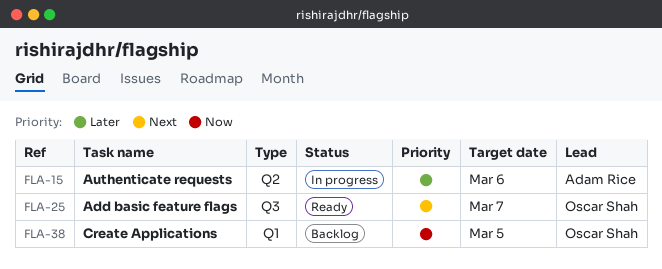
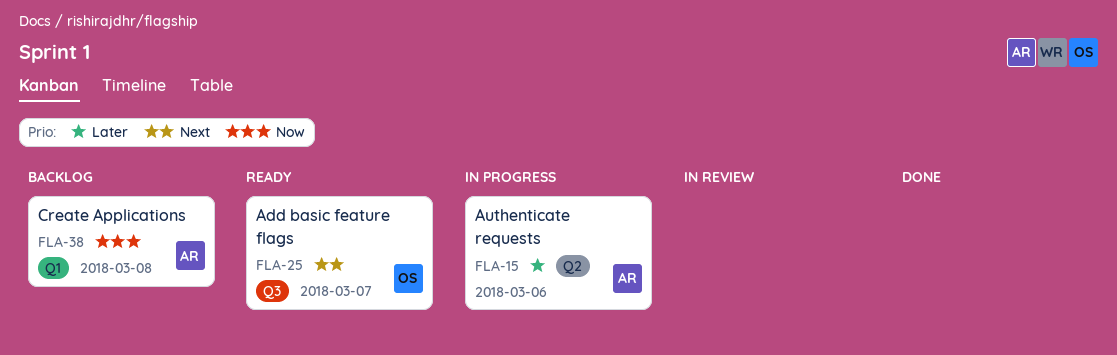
FLA-38, owner: Oscar Shah -> Adam Rice
FLA-38, due: Mar 5 -> Mar 8

